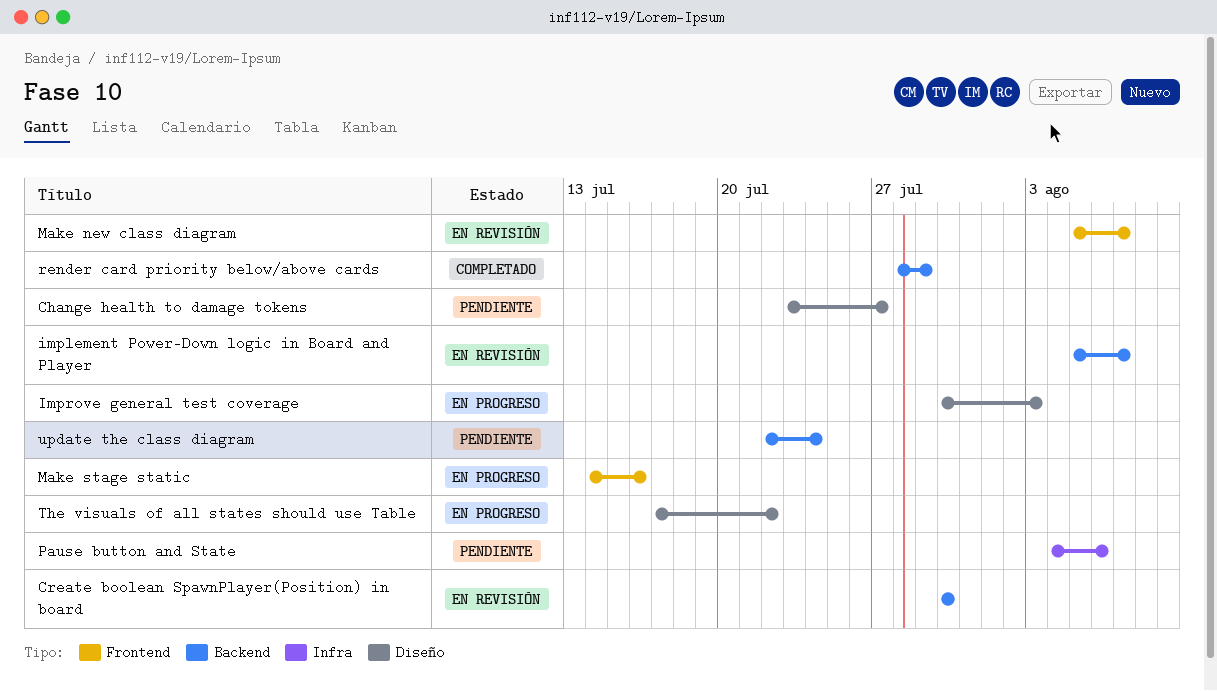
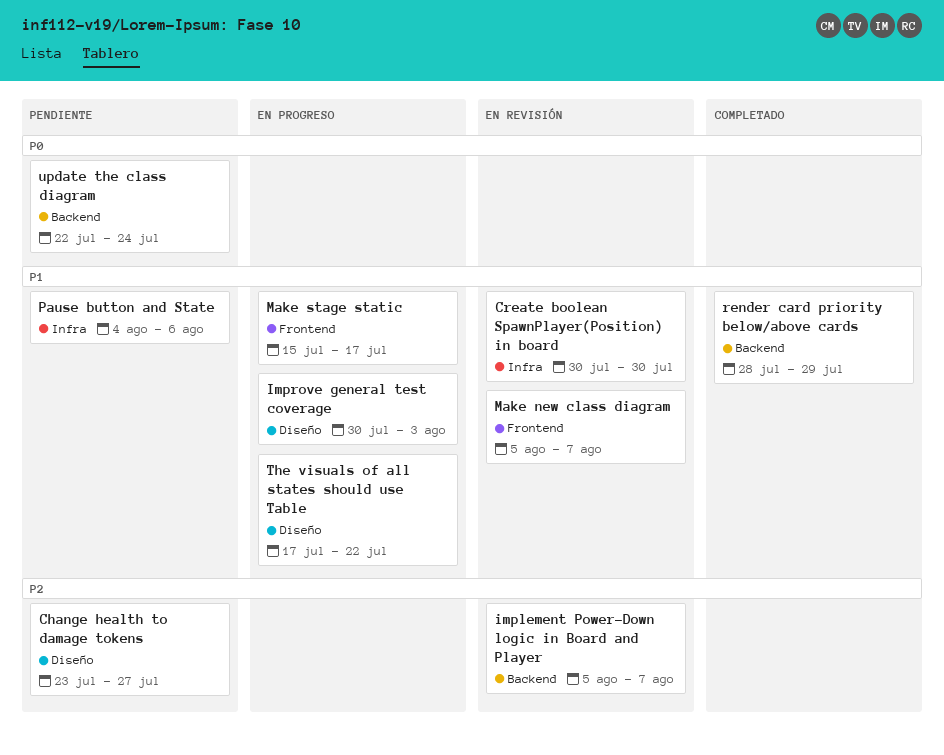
Create boolean SpawnPlayer(Position) in board, label: Backend -> Infra
Make stage static, start: Jul 14 -> Jul 15
Make stage static, due: Jul 16 -> Jul 17

